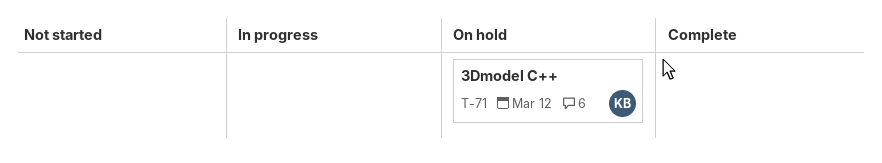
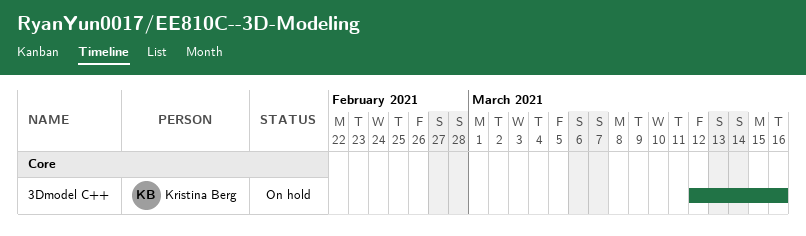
3Dmodel C++, due: Mar 12 -> Mar 16

